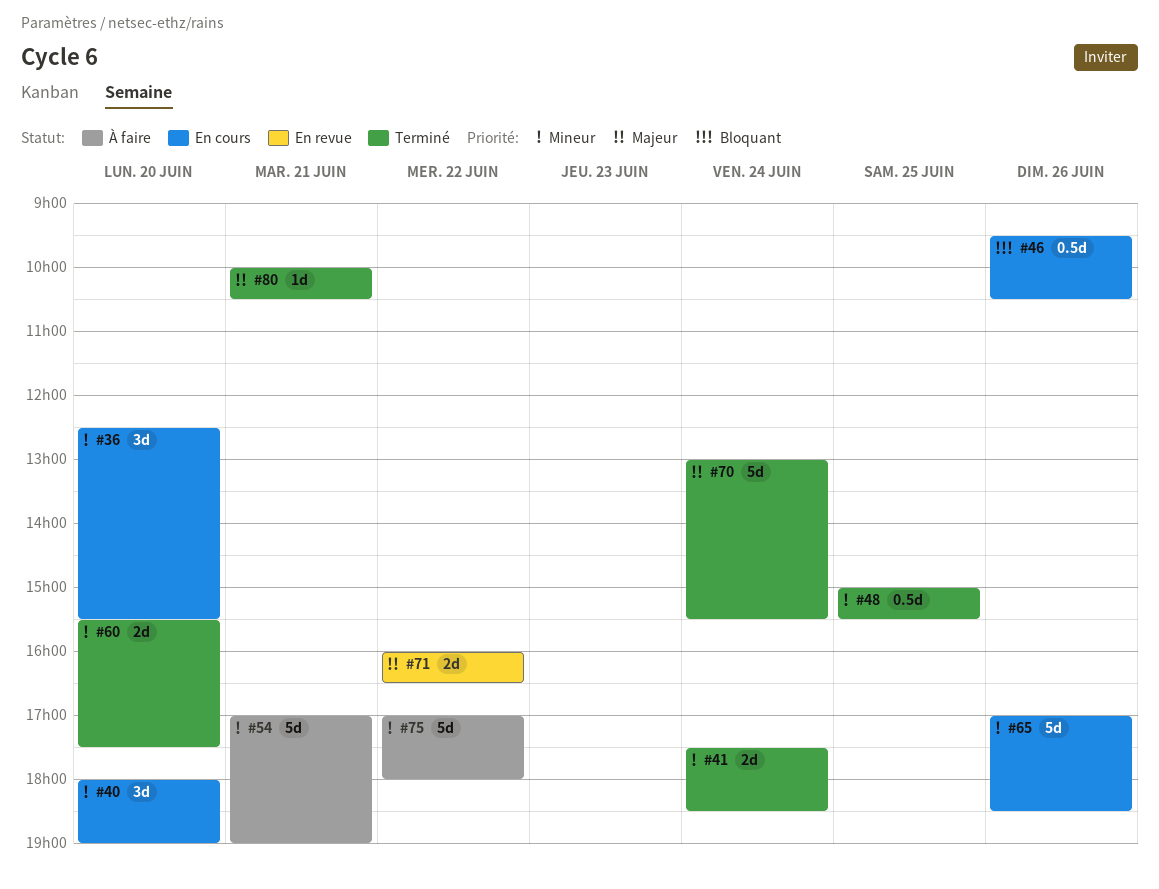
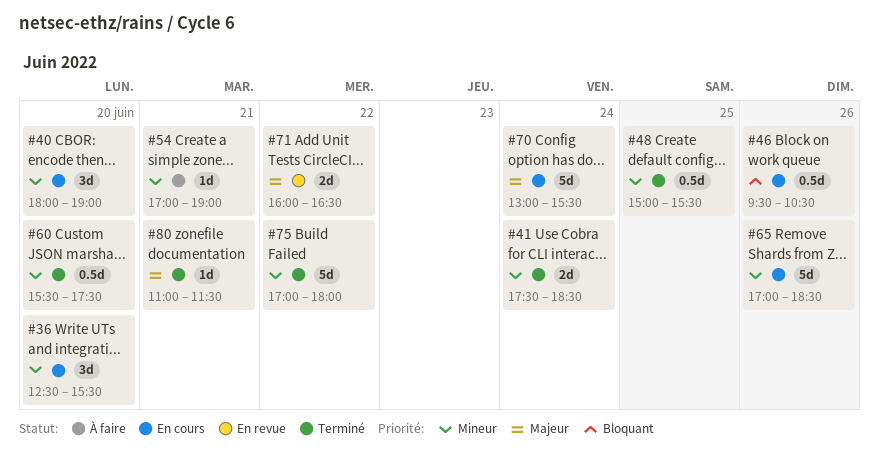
#54, estimate: 5d -> 1d
#60, estimate: 2d -> 0.5d
#70, status: Terminé -> En cours
#75, status: À faire -> Terminé
#80, begins: 10:00 -> 11:00
#80, ends: 10:30 -> 11:30

